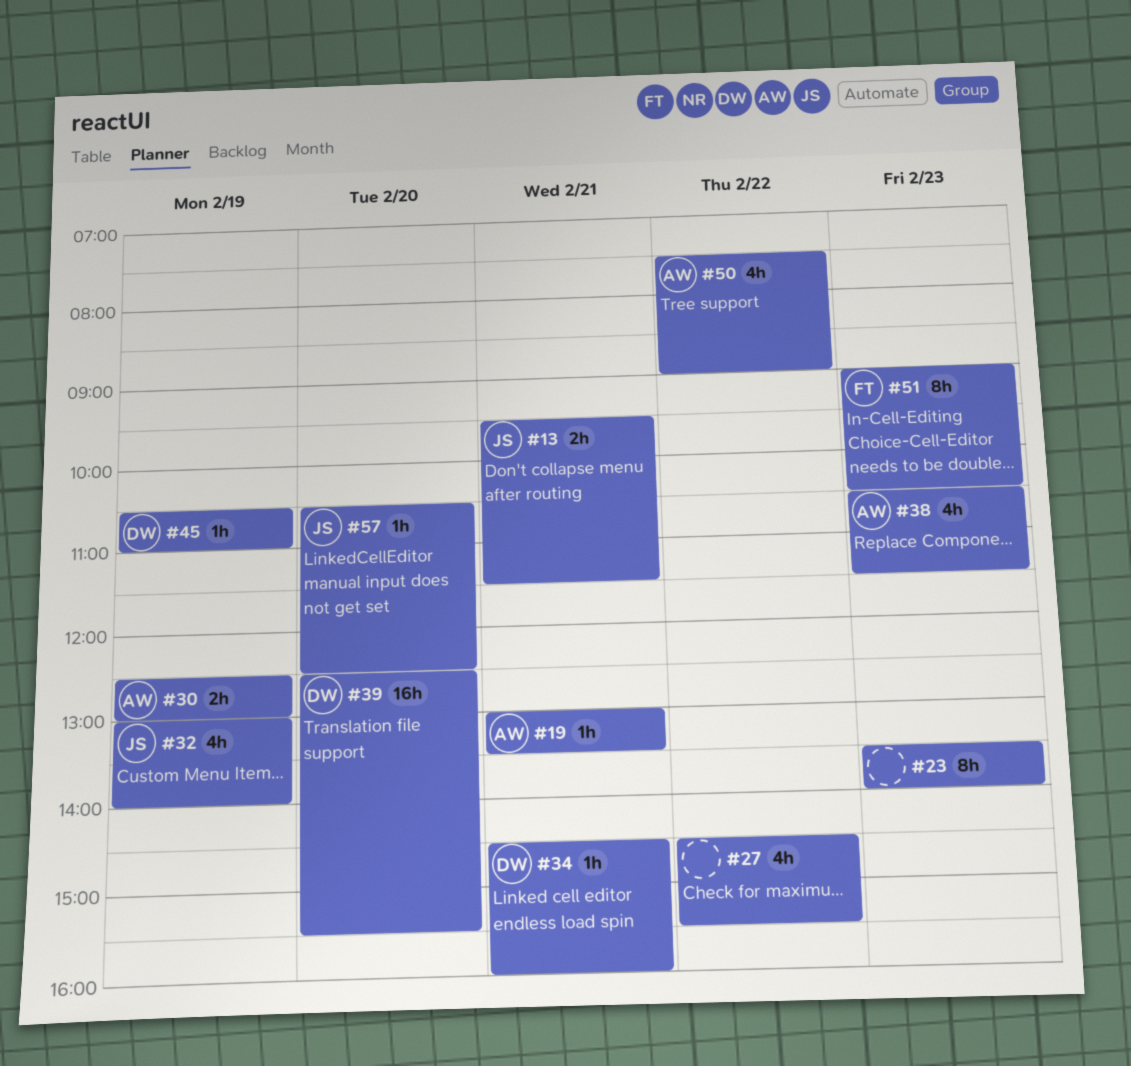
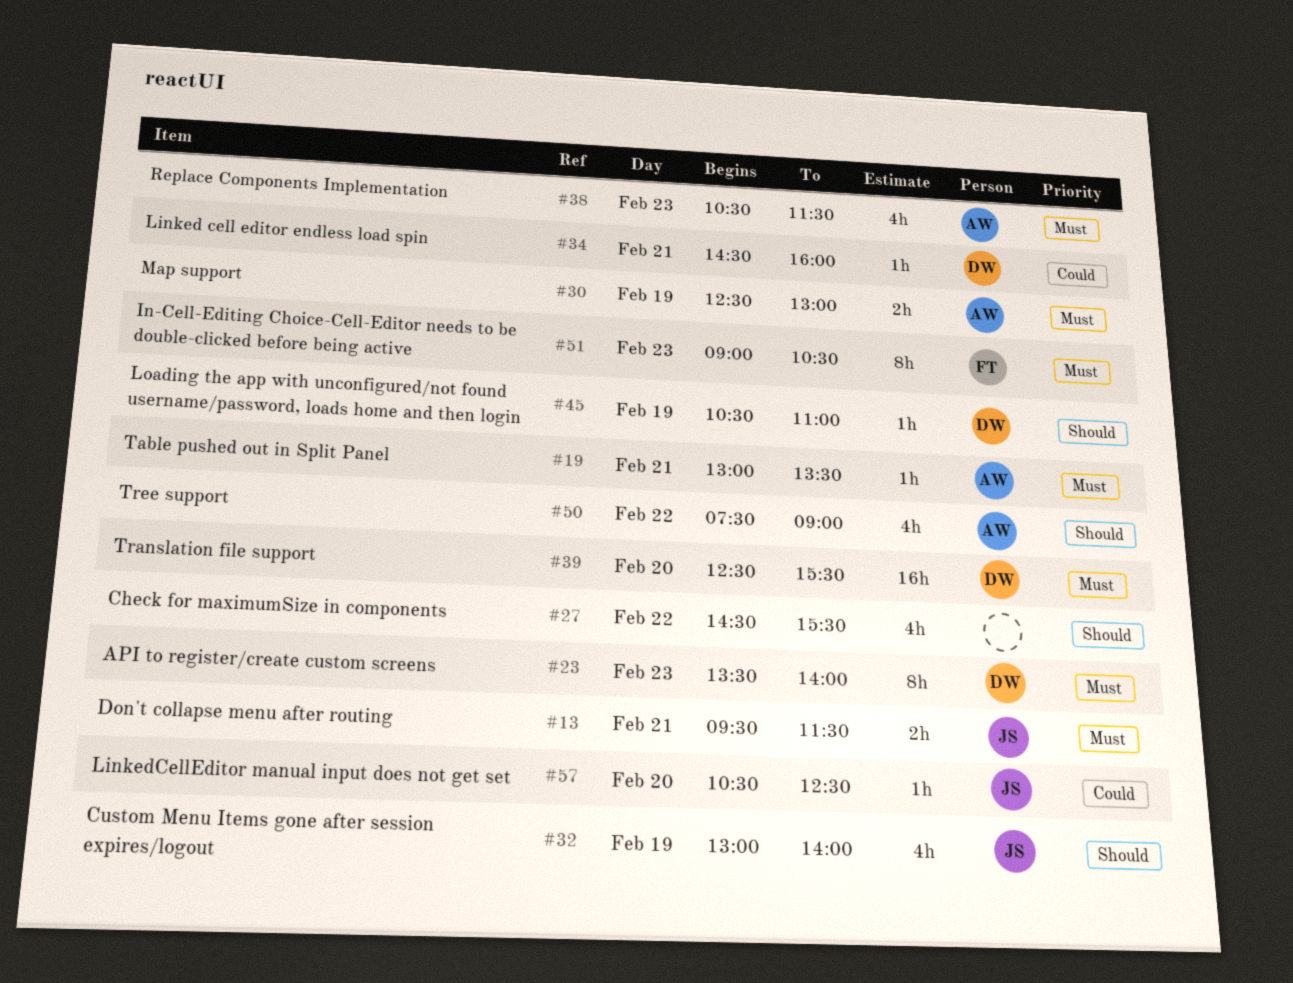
#23, owner: none -> DW

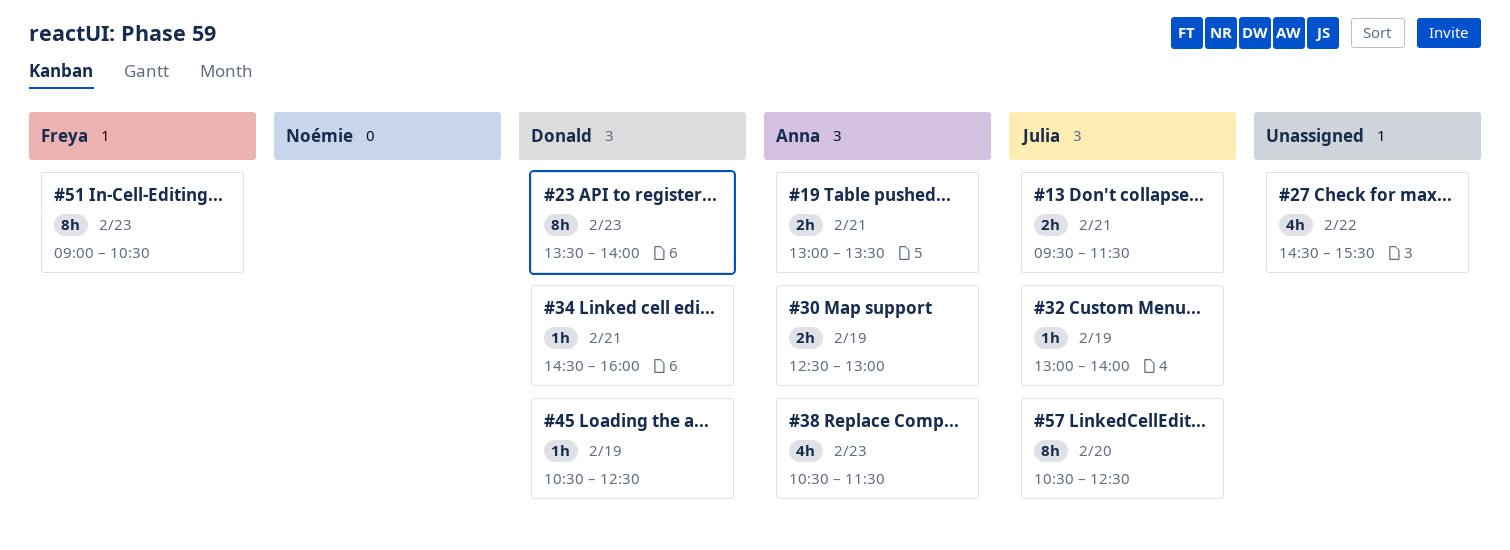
#19, estimate: 1h -> 2h
#32, estimate: 4h -> 1h
#39: present -> none
#45, ends: 11:00 -> 12:30
#50: present -> none
#57, estimate: 1h -> 8h

